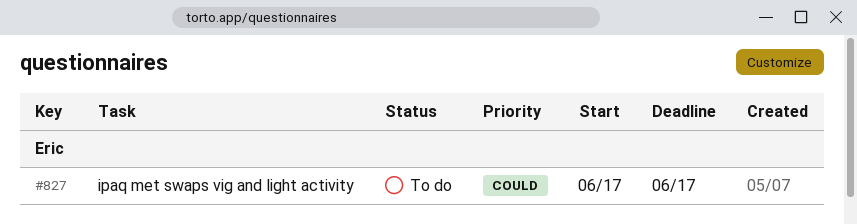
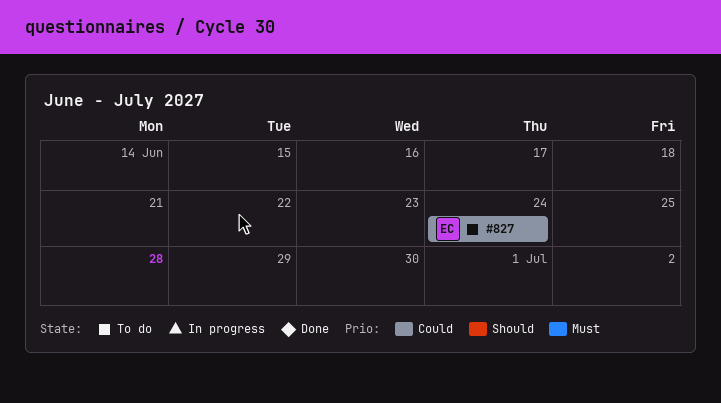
#827, start: Jun 17 -> Jun 24
#827, due: Jun 17 -> Jun 24

